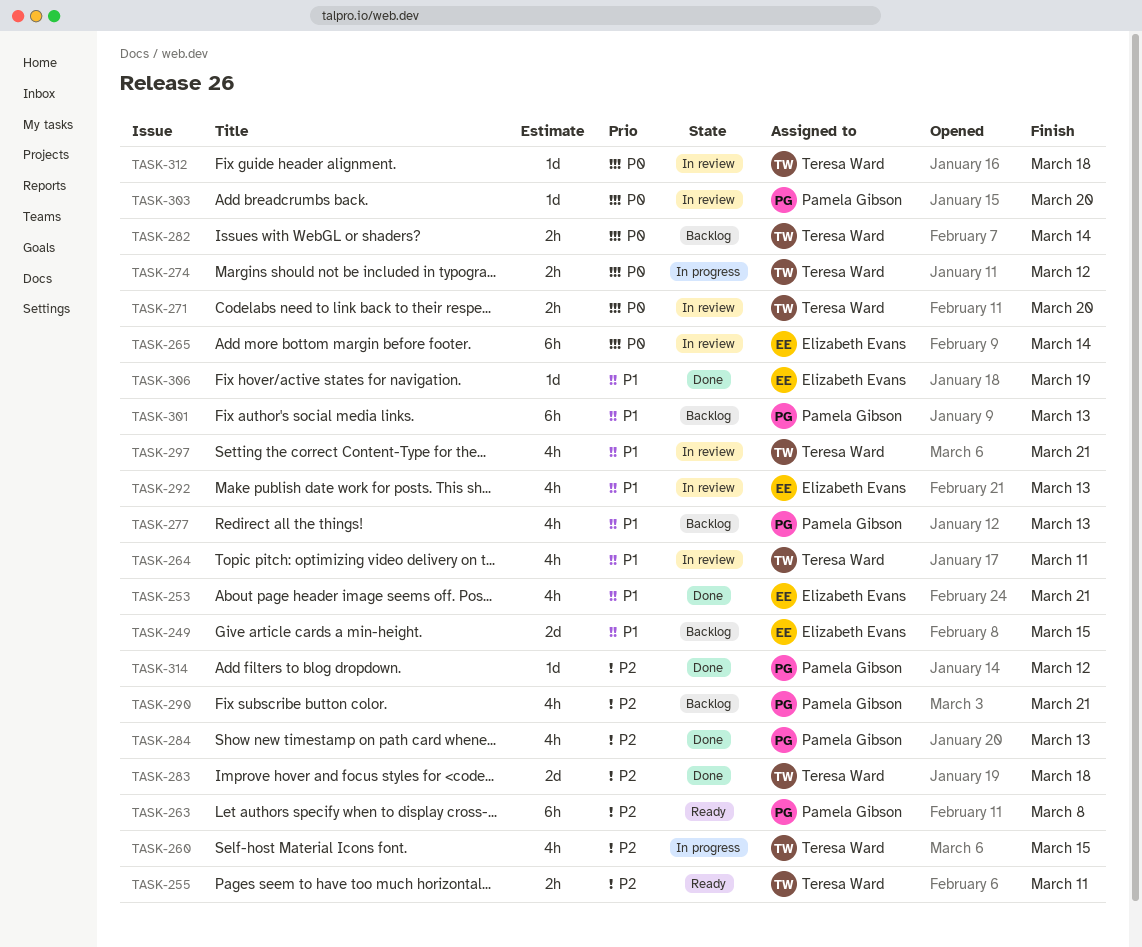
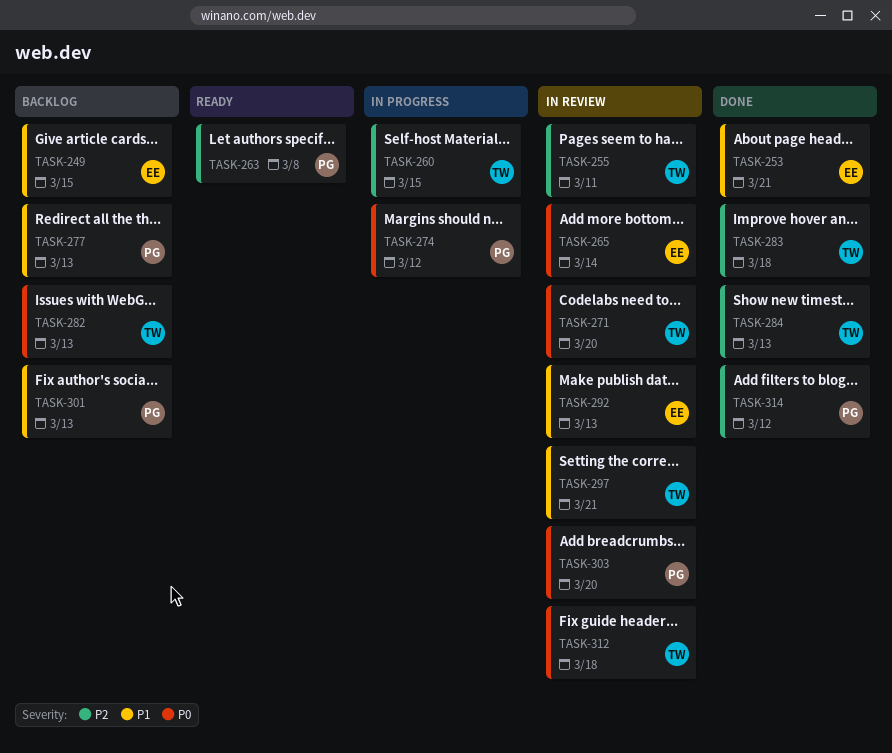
TASK-255, status: Ready -> In review
TASK-264: present -> none
TASK-274, owner: Teresa Ward -> Pamela Gibson
TASK-282, due: Mar 14 -> Mar 13
TASK-284, owner: Pamela Gibson -> Teresa Ward
TASK-290: present -> none
TASK-306: present -> none

